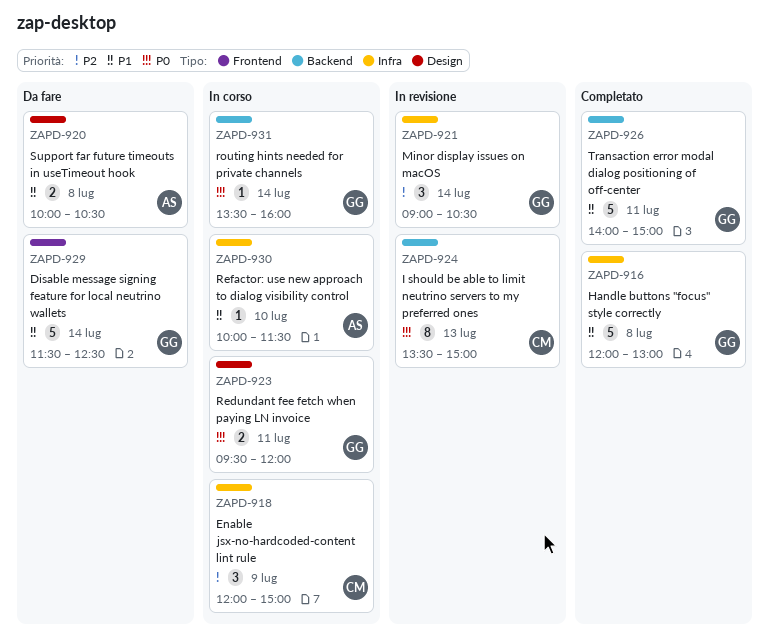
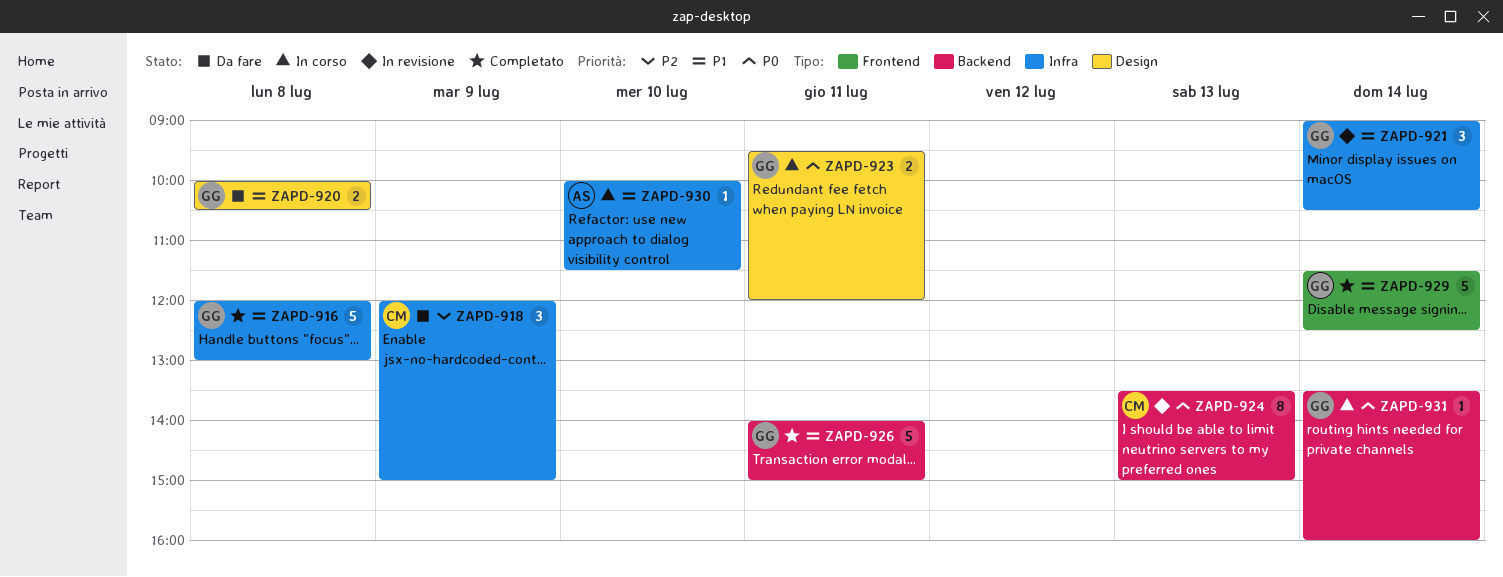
ZAPD-918, status: In corso -> Da fare
ZAPD-920, owner: AS -> GG
ZAPD-921, priority: P2 -> P1
ZAPD-929, status: Da fare -> Completato

